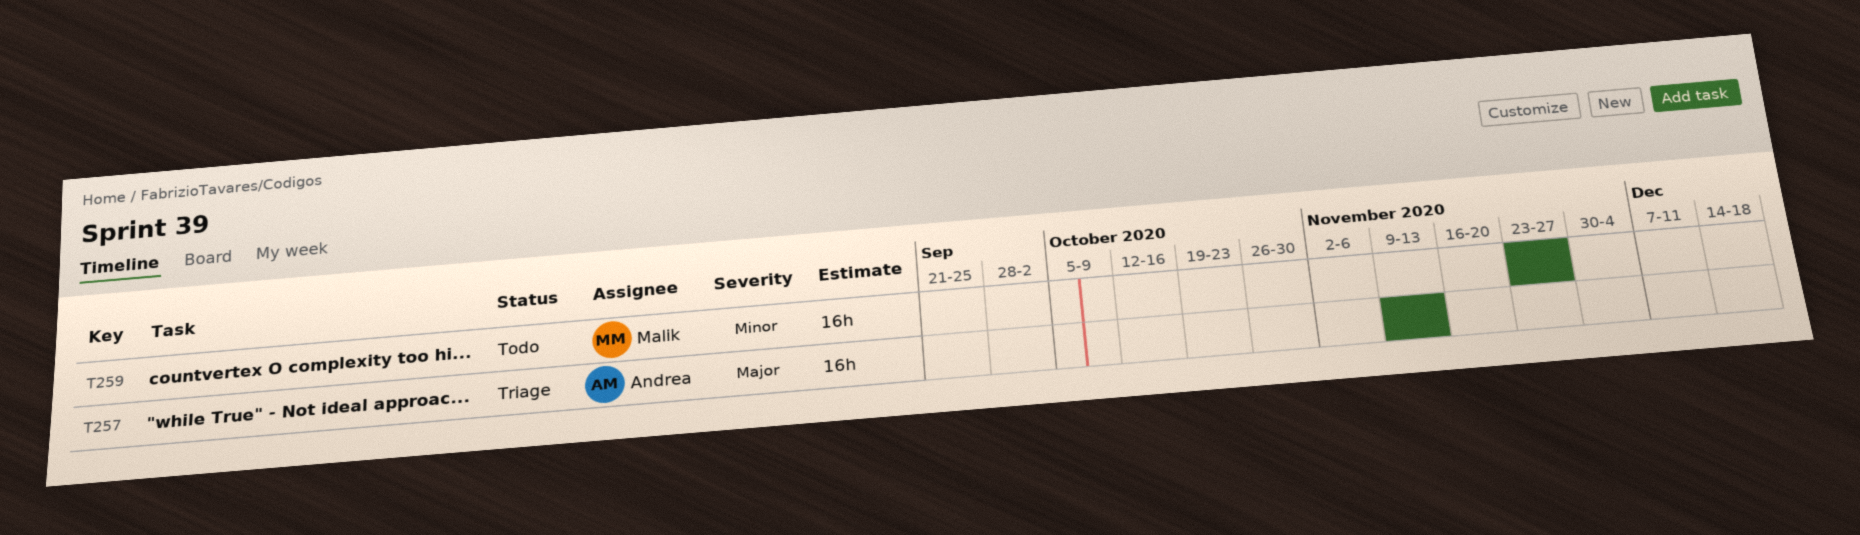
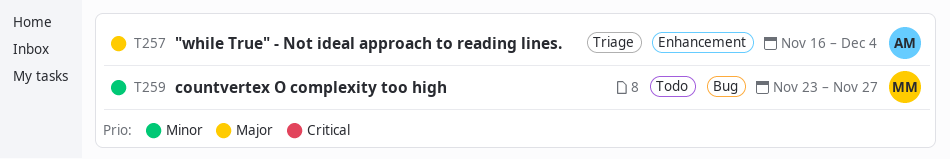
T257, start: Nov 9 -> Nov 16
T257, due: Nov 13 -> Dec 4

